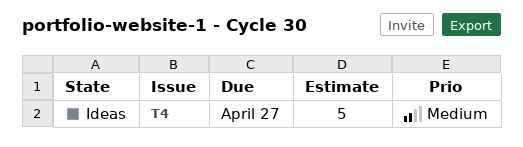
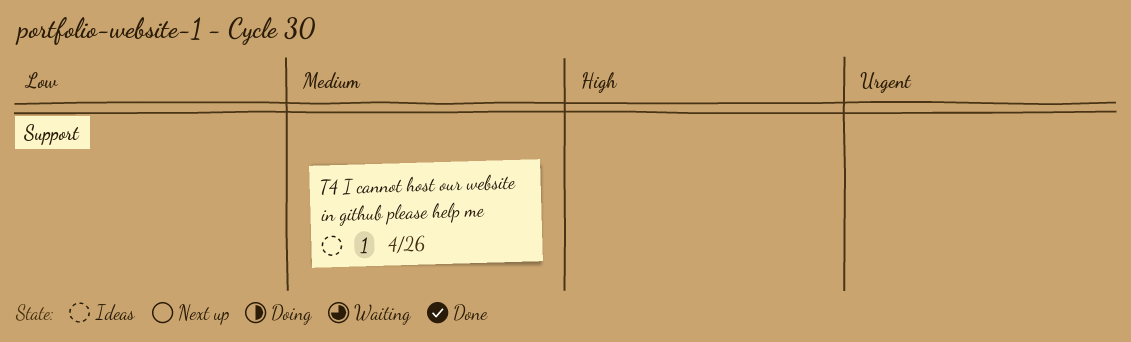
T4, estimate: 5 -> 1
T4, due: Apr 27 -> Apr 26

